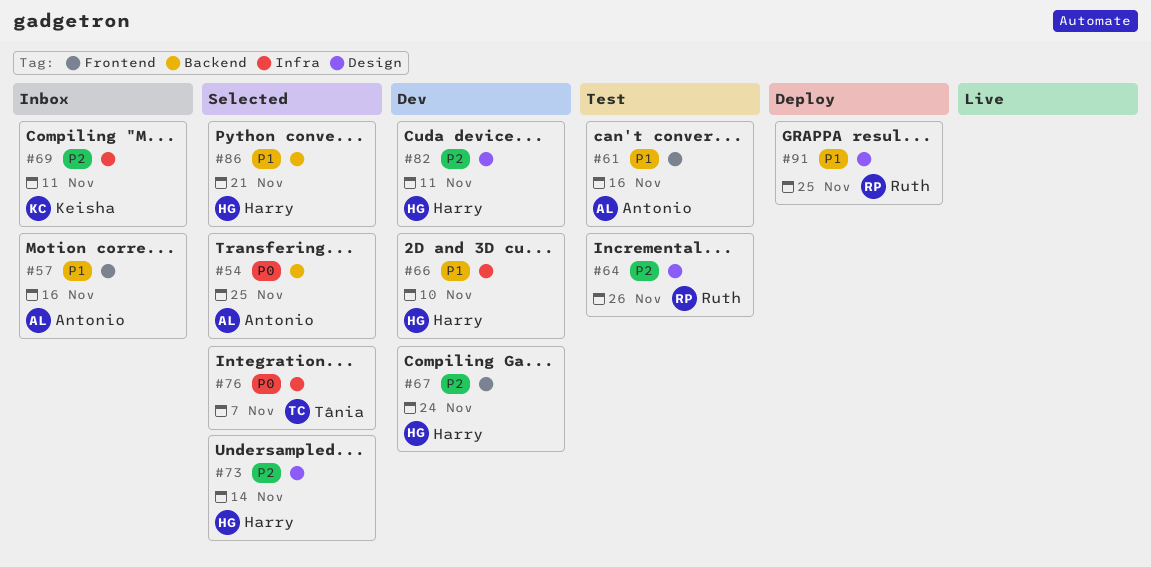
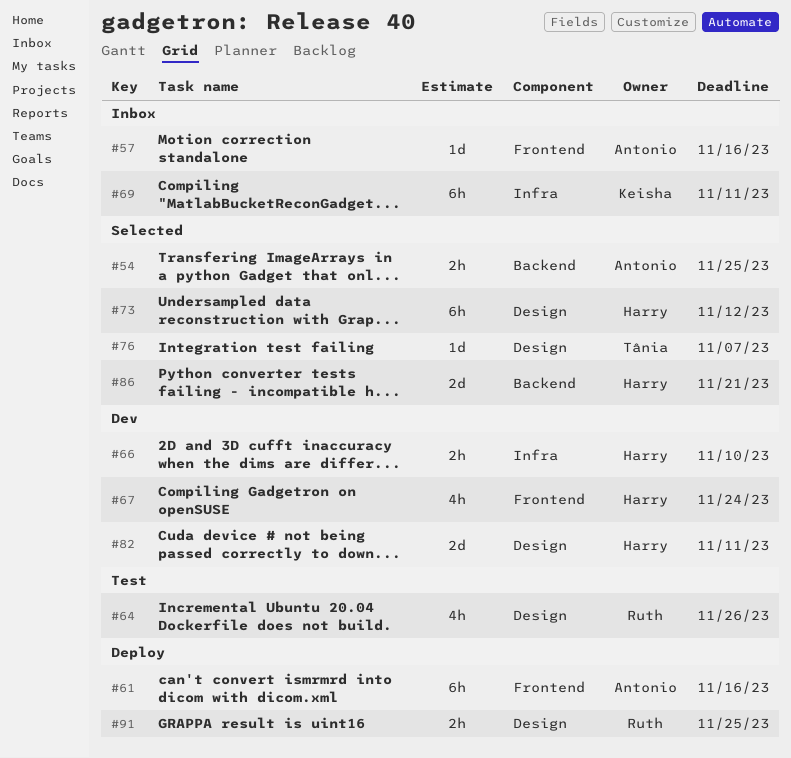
#61, status: Test -> Deploy
#73, due: Nov 14 -> Nov 12
#76, label: Infra -> Design

